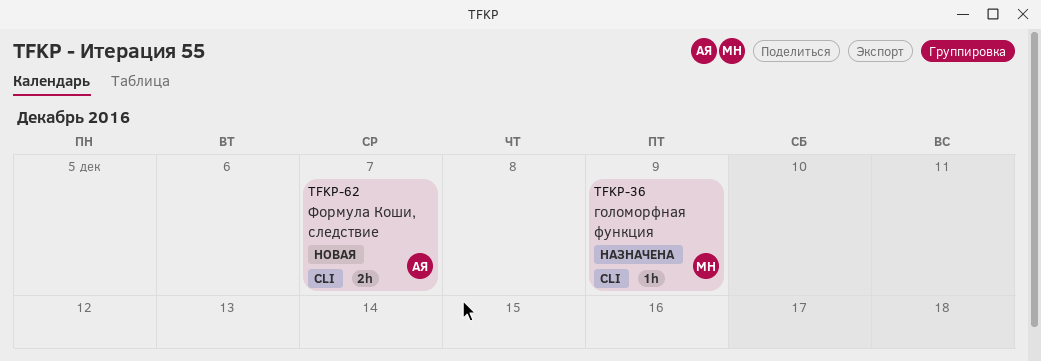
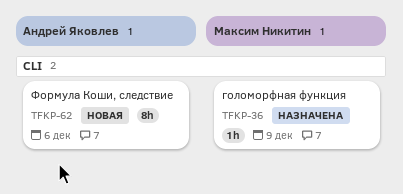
TFKP-62, estimate: 2h -> 8h
TFKP-62, due: Dec 7 -> Dec 6

